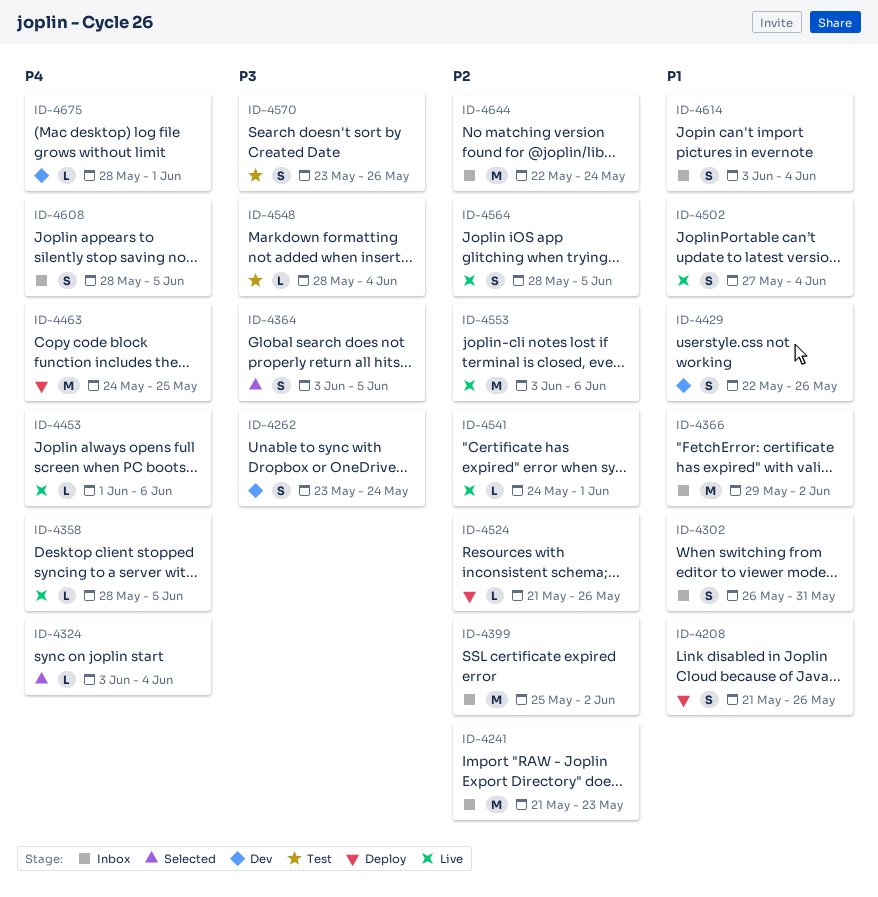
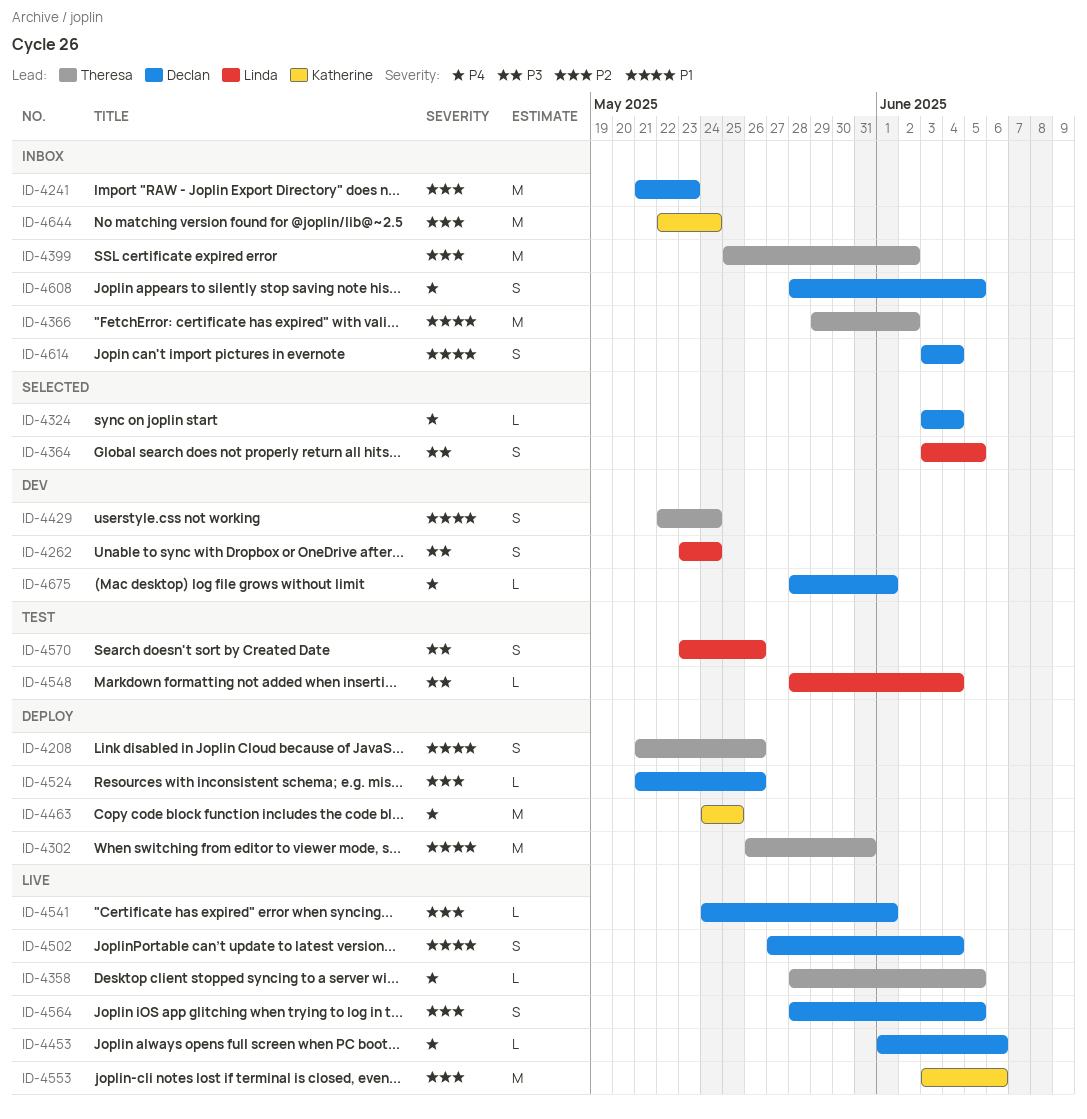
ID-4302, status: Inbox -> Deploy
ID-4302, estimate: S -> M
ID-4429, due: May 26 -> May 24

